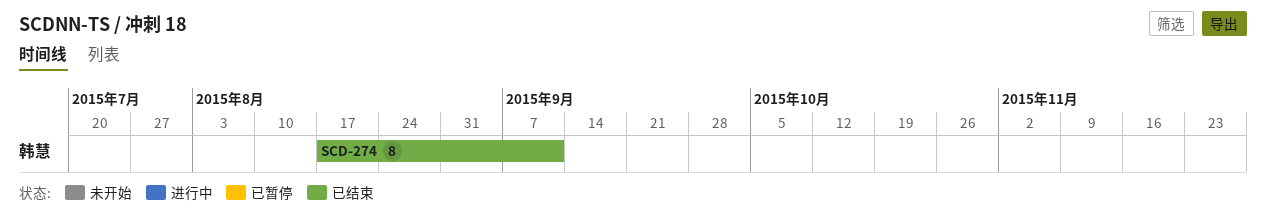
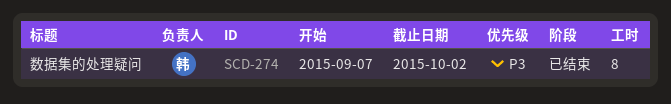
SCD-274, start: Aug 17 -> Sep 7
SCD-274, due: Sep 11 -> Oct 2

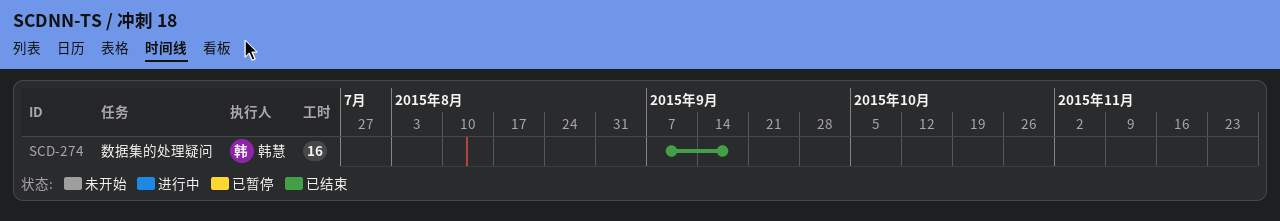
SCD-274, estimate: 8 -> 16
SCD-274, due: Oct 2 -> Sep 18

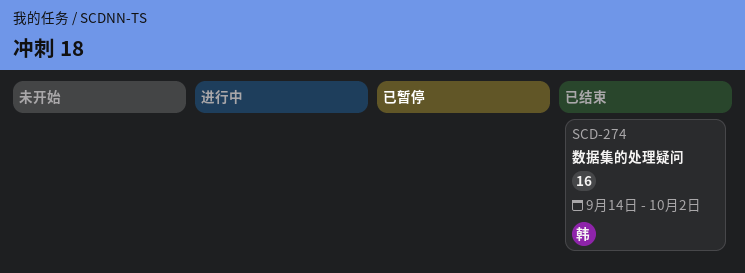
SCD-274, start: Sep 7 -> Sep 14
SCD-274, due: Sep 18 -> Oct 2

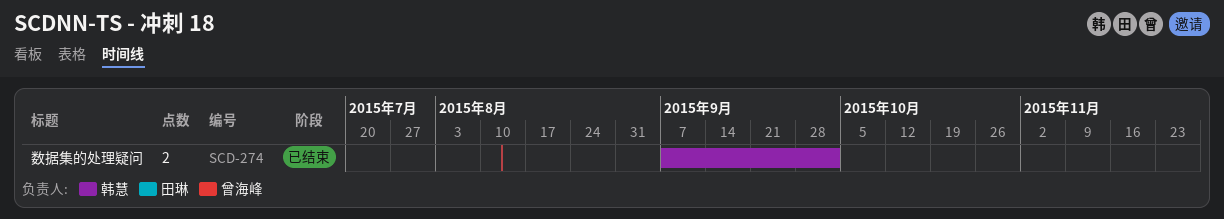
SCD-274, estimate: 16 -> 2
SCD-274, start: Sep 14 -> Sep 7

